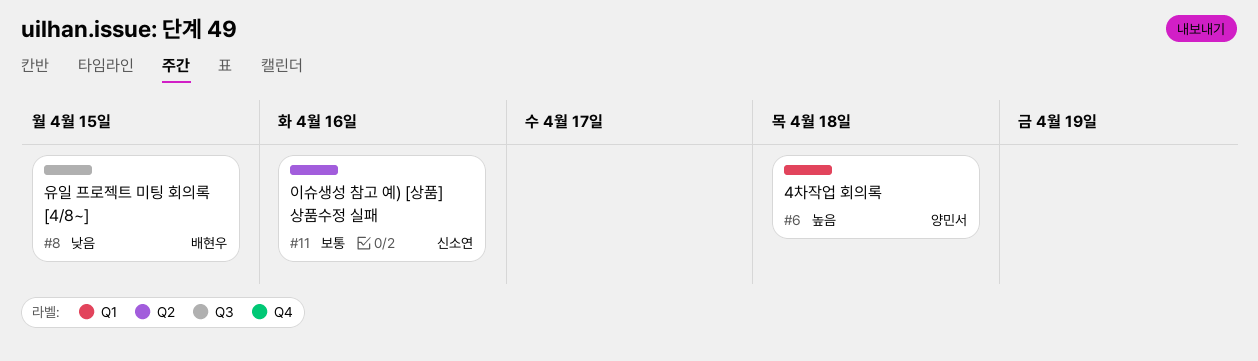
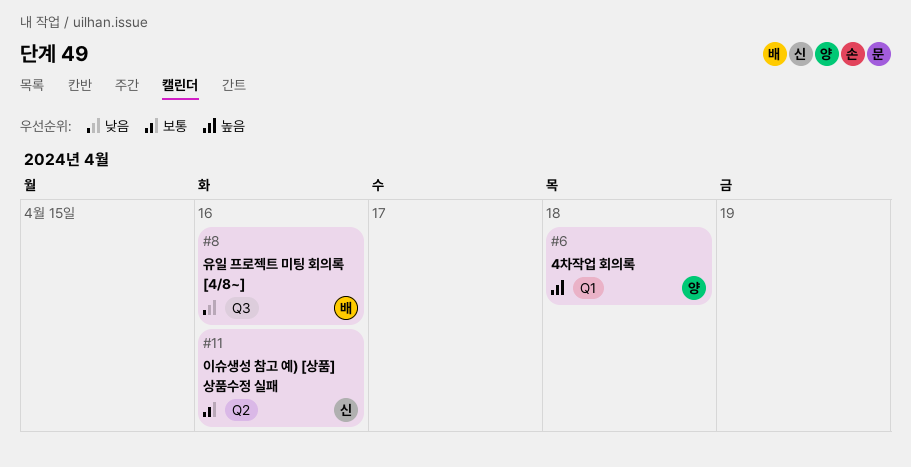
#8, due: Apr 15 -> Apr 16

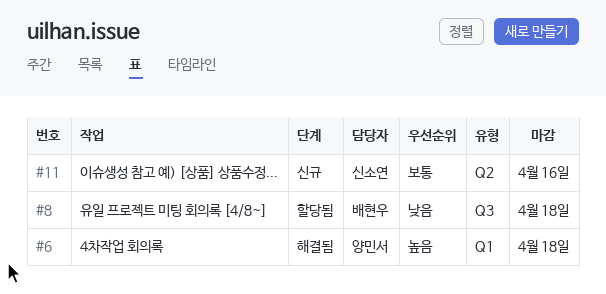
#8, due: Apr 16 -> Apr 18

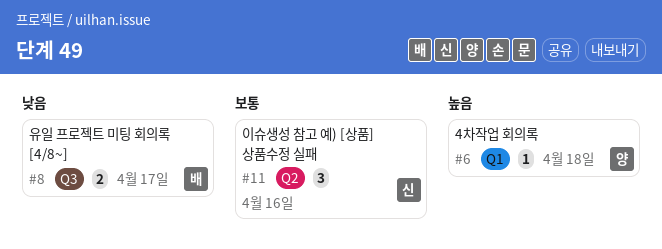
#8, due: Apr 18 -> Apr 17

